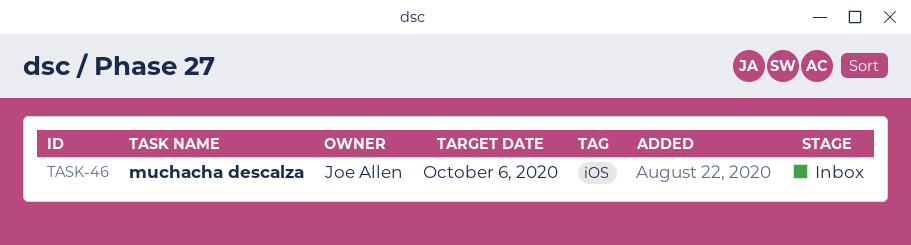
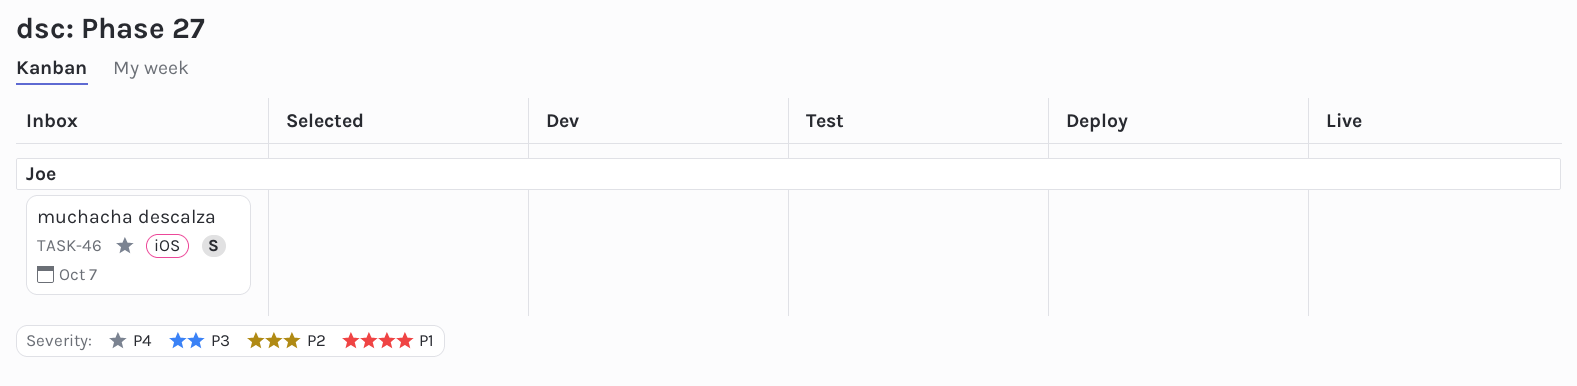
TASK-46, due: Oct 6 -> Oct 7

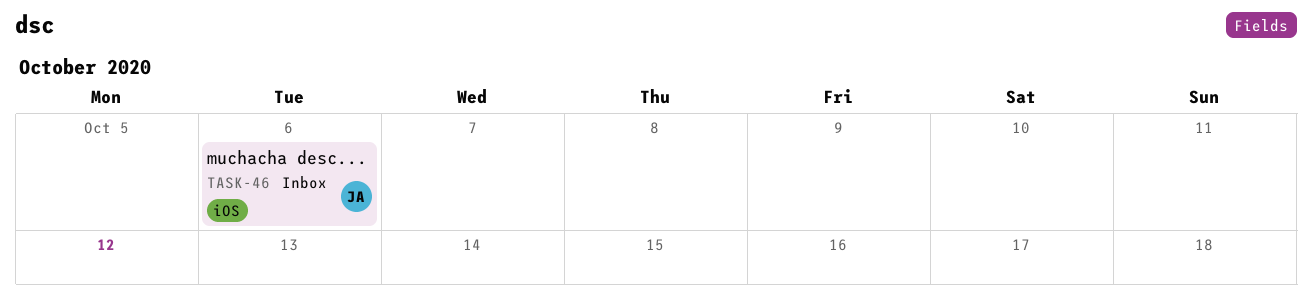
TASK-46, due: Oct 7 -> Oct 6

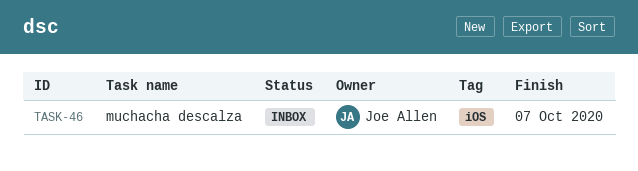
TASK-46, due: Oct 6 -> Oct 7

